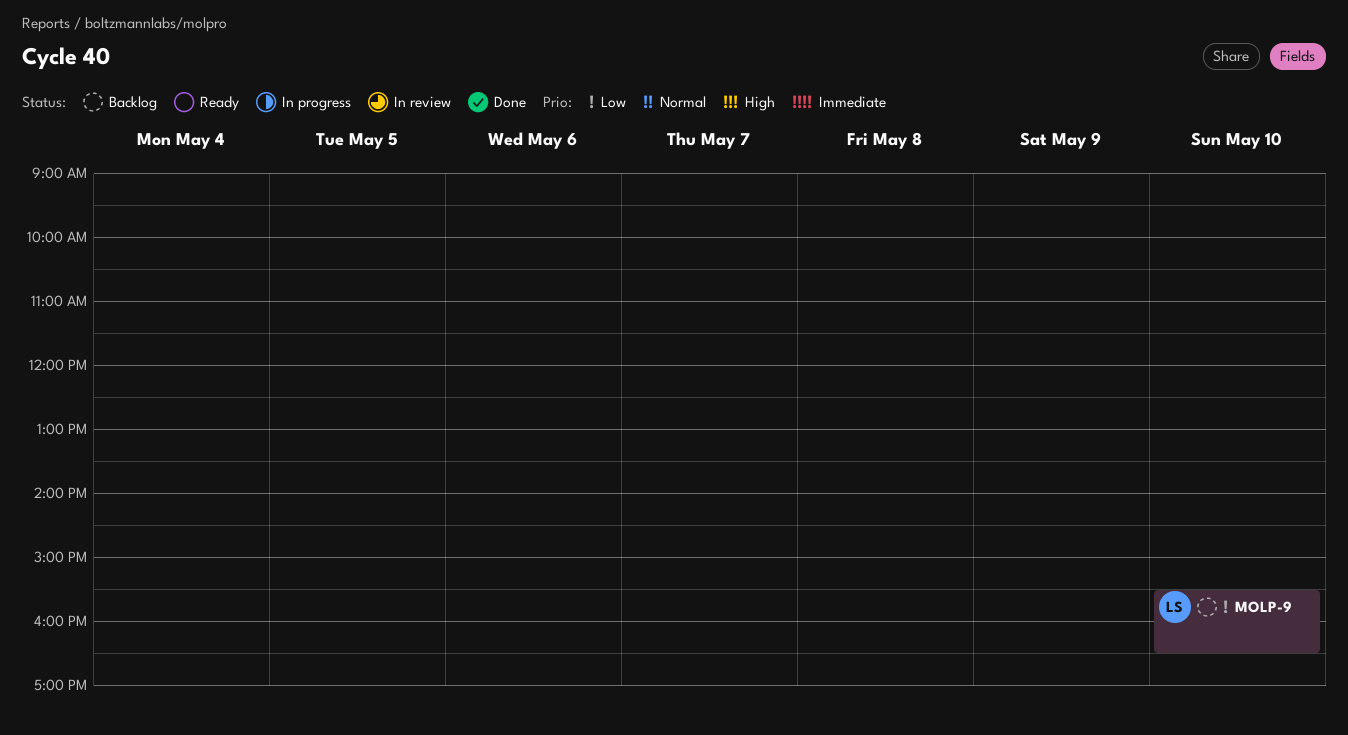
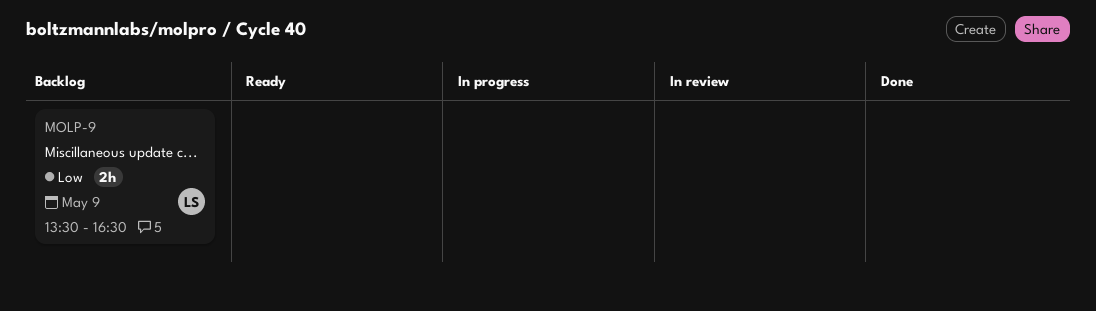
MOLP-9, day: May 10 -> May 9
MOLP-9, begins: 15:30 -> 13:30

